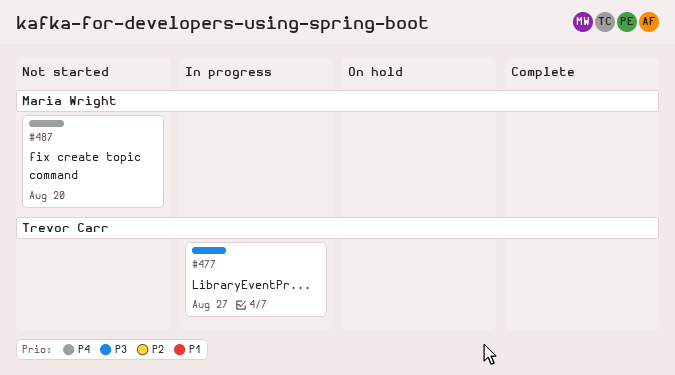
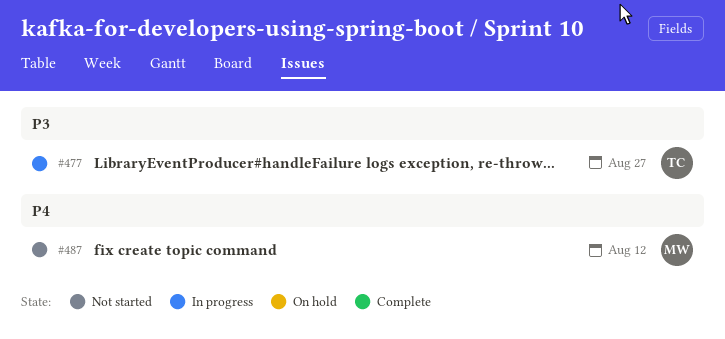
#487, due: Aug 20 -> Aug 12

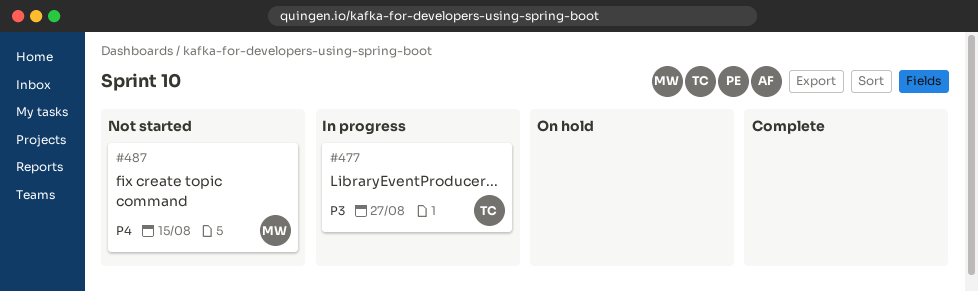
#487, due: Aug 12 -> Aug 15

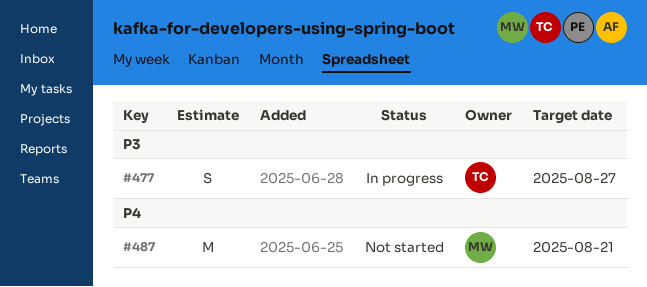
#487, due: Aug 15 -> Aug 21

